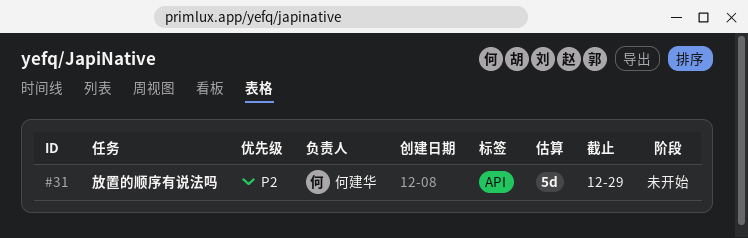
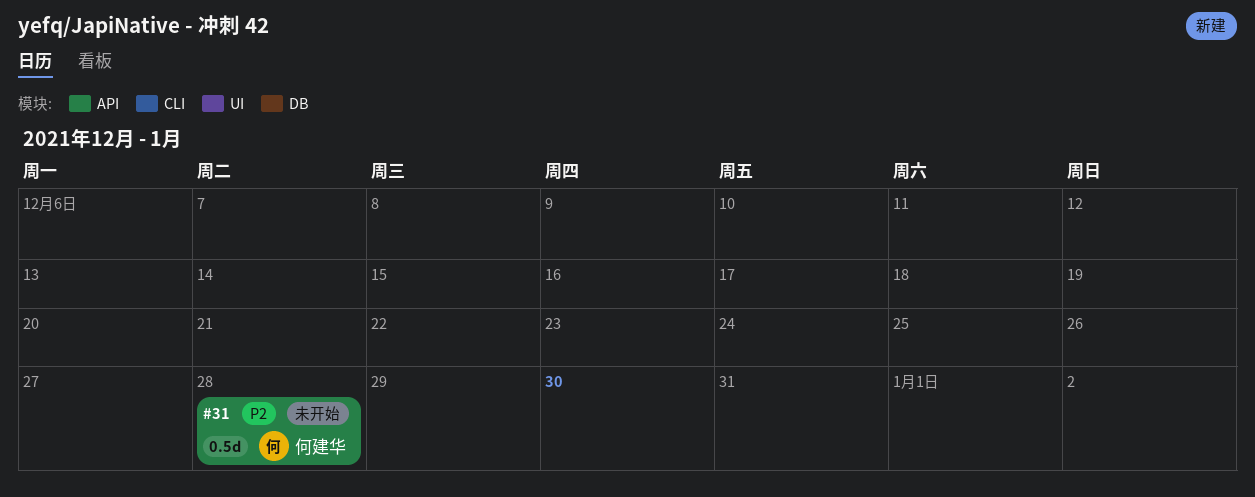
#31, estimate: 5d -> 0.5d
#31, due: Dec 29 -> Dec 28

